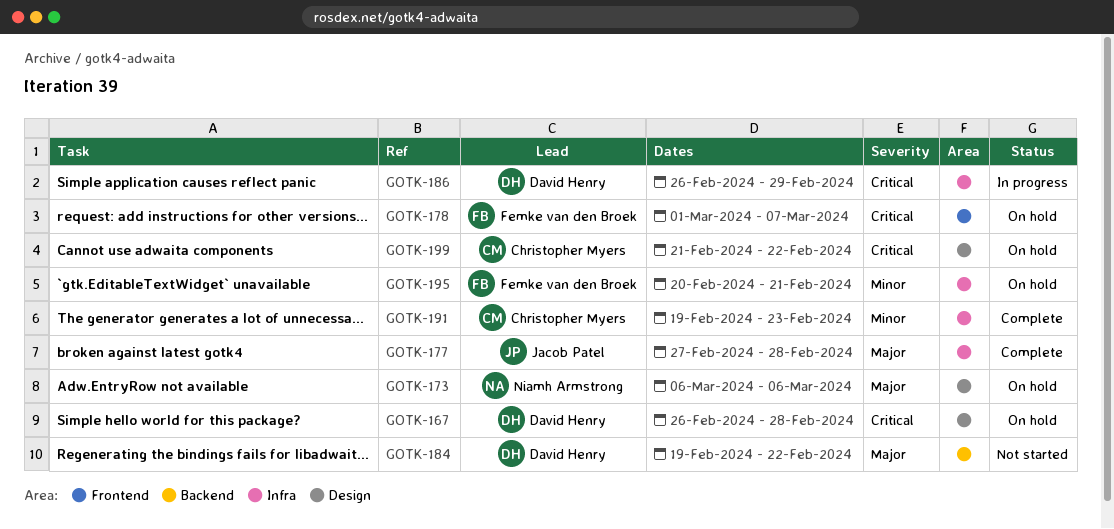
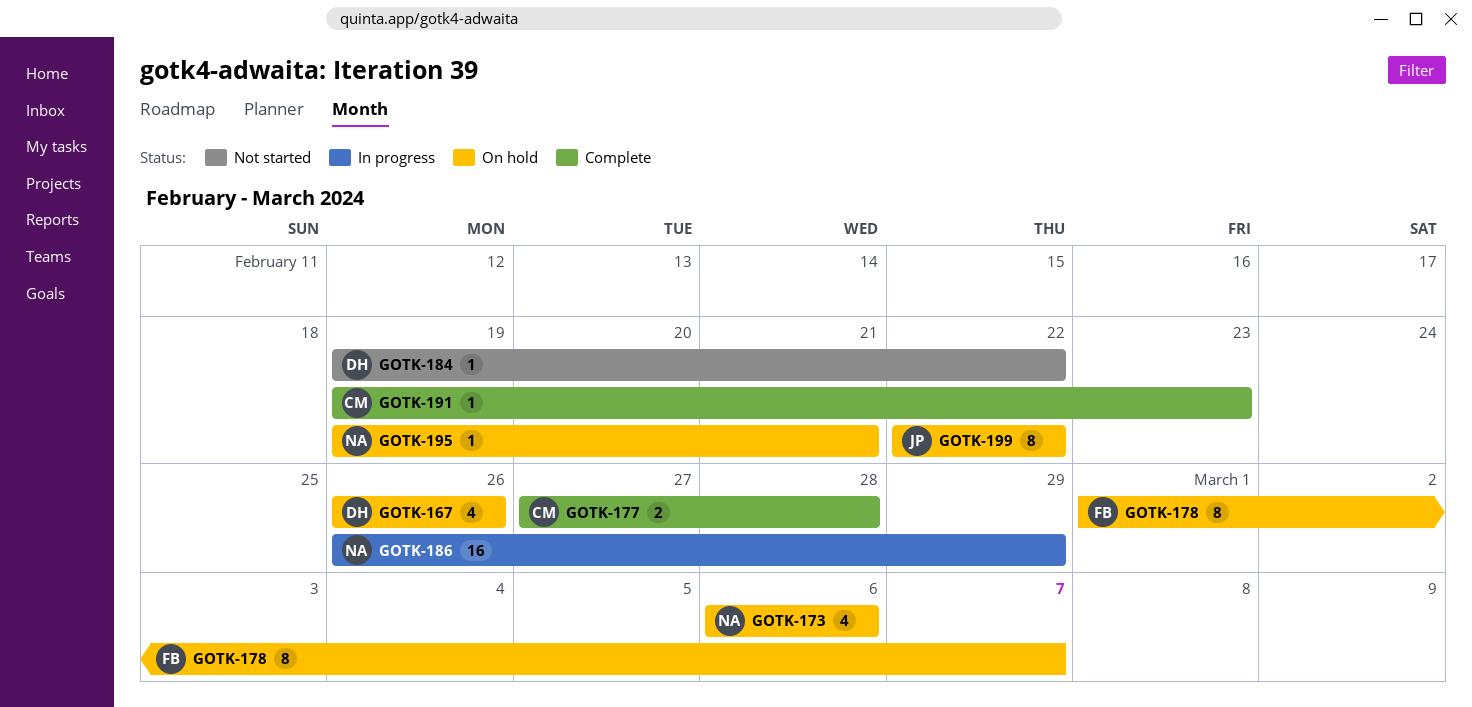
GOTK-167, due: Feb 28 -> Feb 26
GOTK-177, owner: Jacob Patel -> Christopher Myers
GOTK-186, owner: David Henry -> Niamh Armstrong
GOTK-195, owner: Femke van den Broek -> Niamh Armstrong
GOTK-195, start: Feb 20 -> Feb 19
GOTK-199, owner: Christopher Myers -> Jacob Patel
GOTK-199, start: Feb 21 -> Feb 22

